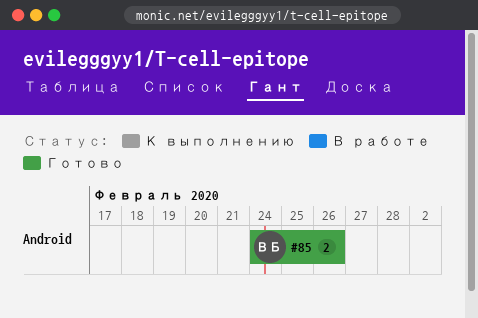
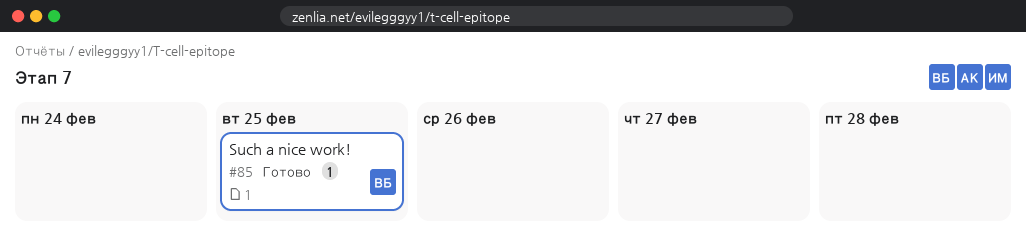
#85, estimate: 2 -> 1
#85, due: Feb 26 -> Feb 25

